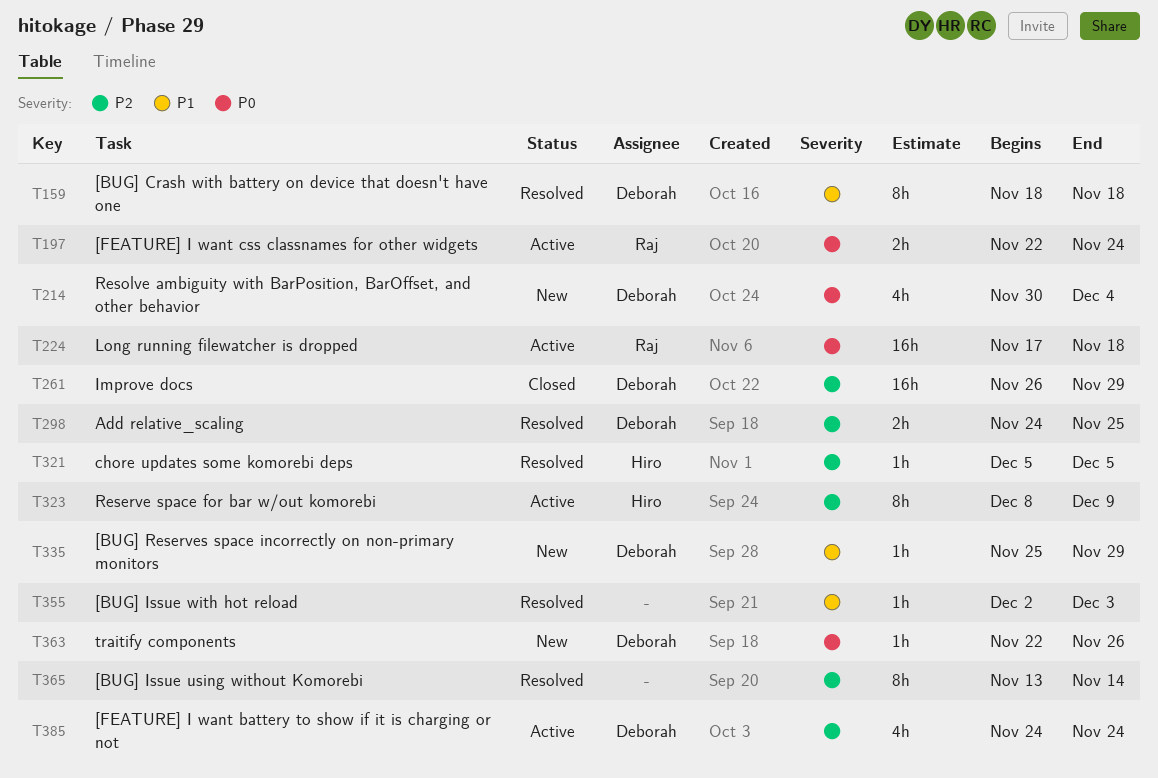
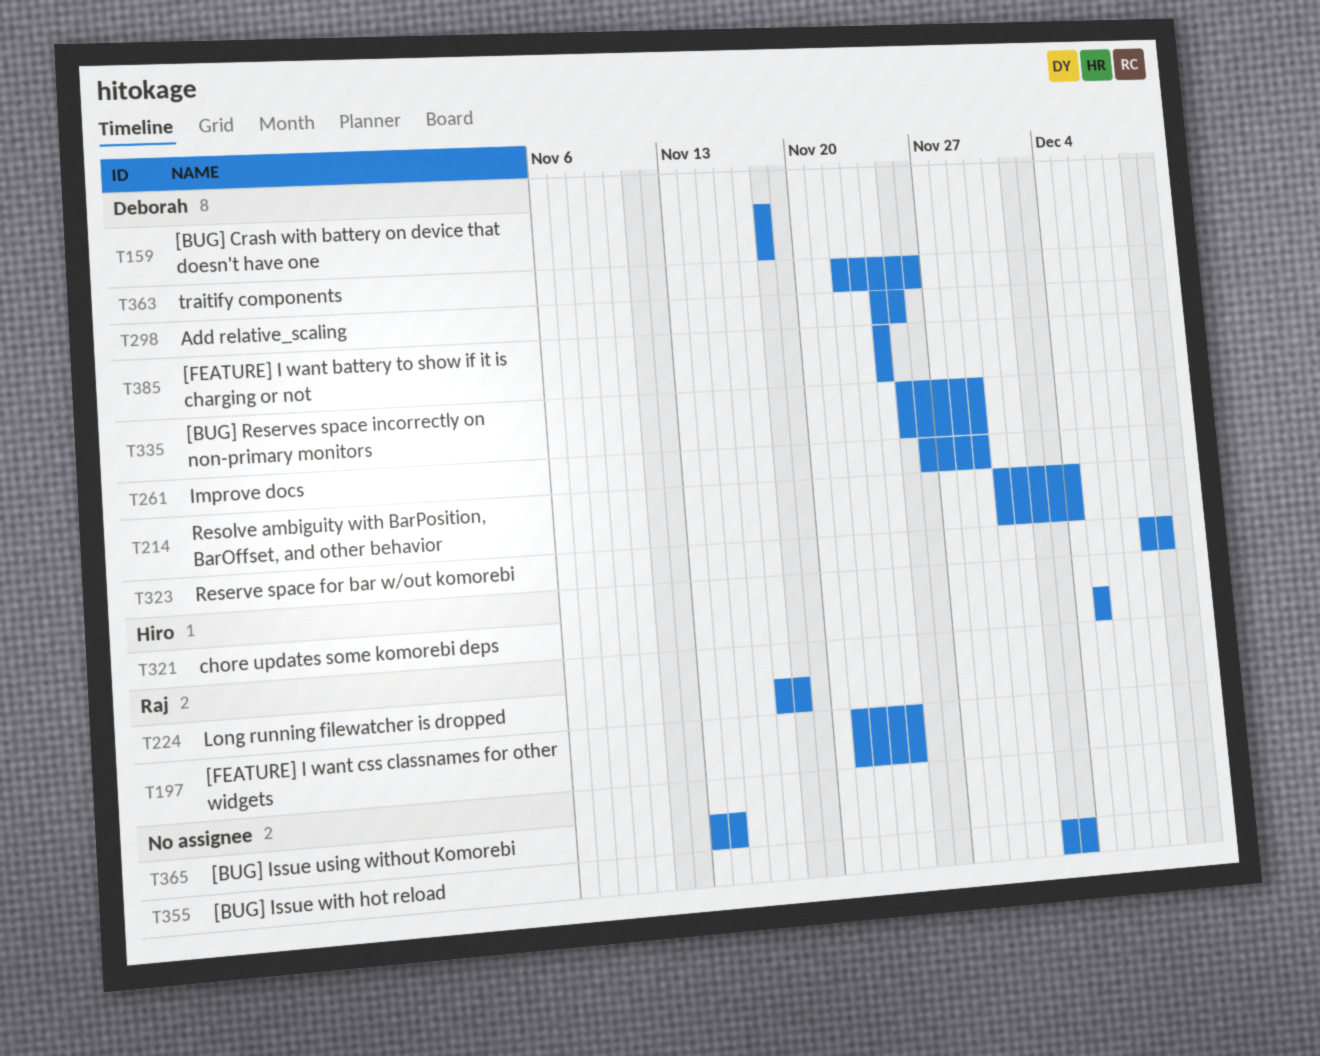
T197, start: Nov 22 -> Nov 21
T323, owner: Hiro -> Deborah

